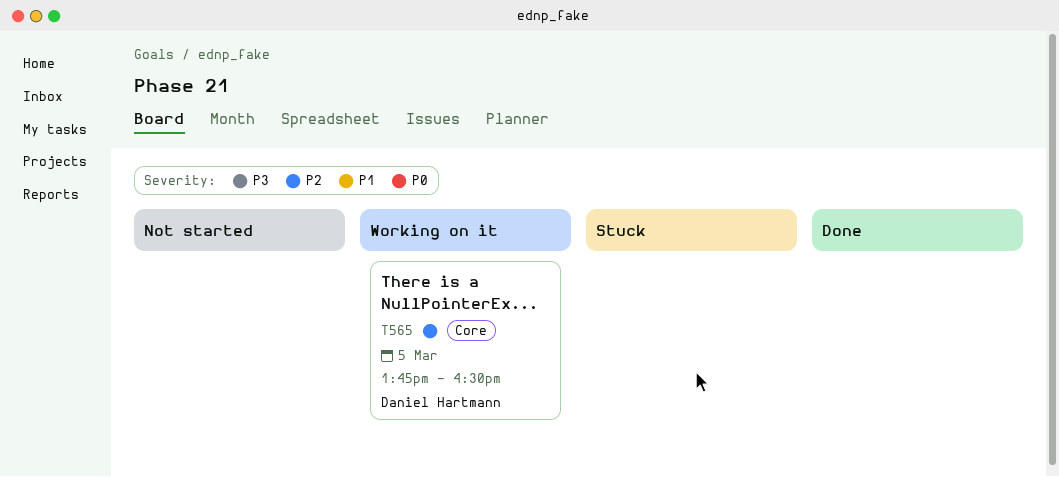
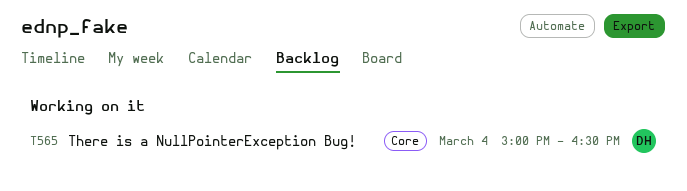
T565, day: Mar 5 -> Mar 4
T565, begins: 13:45 -> 15:00

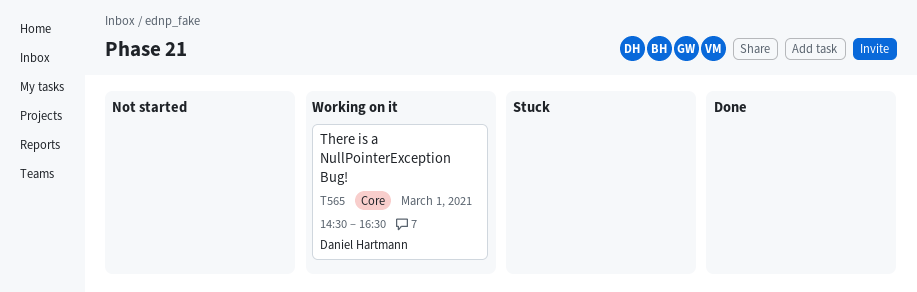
T565, day: Mar 4 -> Mar 1
T565, begins: 15:00 -> 14:30

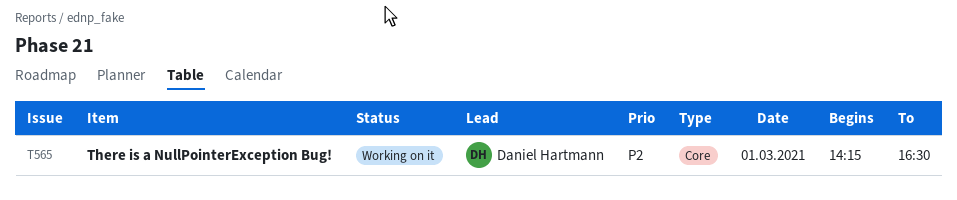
T565, begins: 14:30 -> 14:15

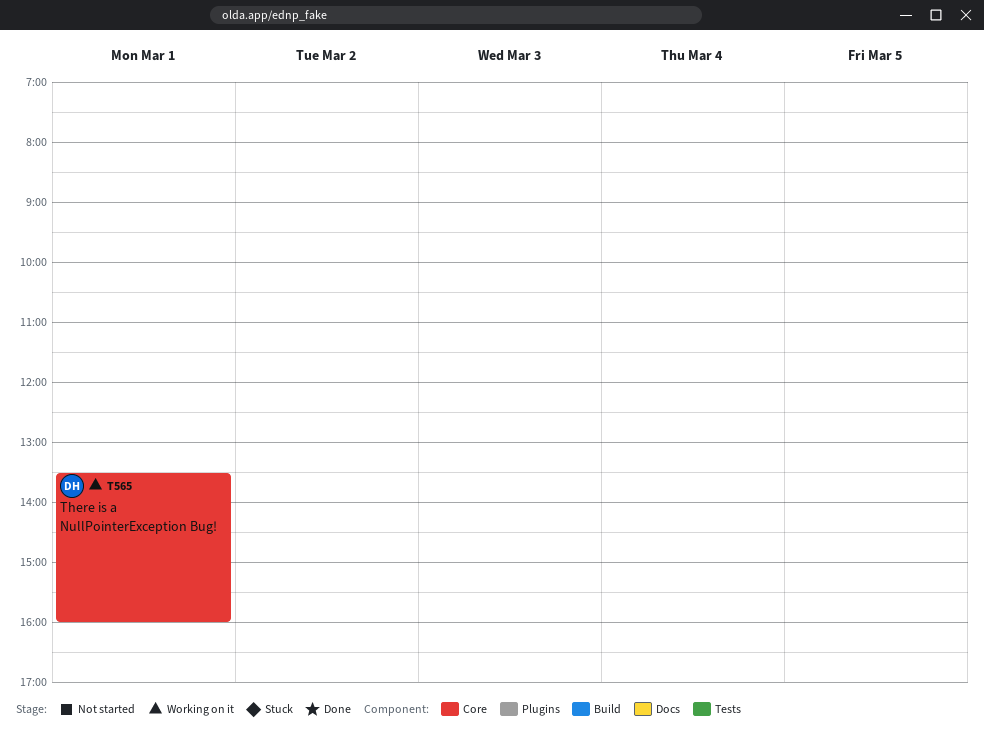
T565, begins: 14:15 -> 13:30
T565, ends: 16:30 -> 16:00

